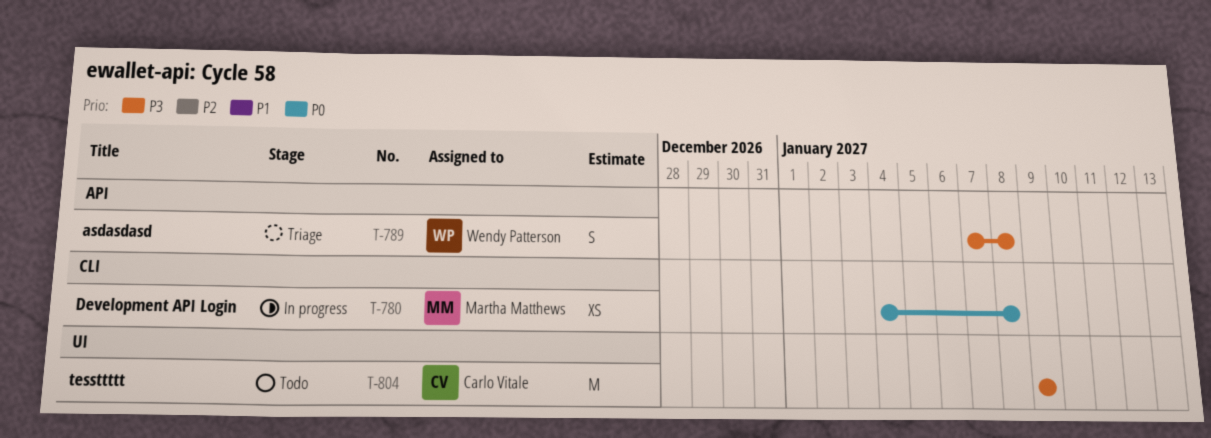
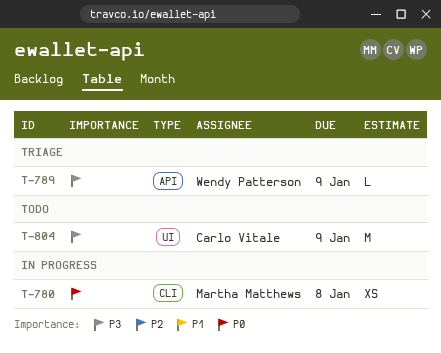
T-789, estimate: S -> L
T-789, due: Jan 8 -> Jan 9

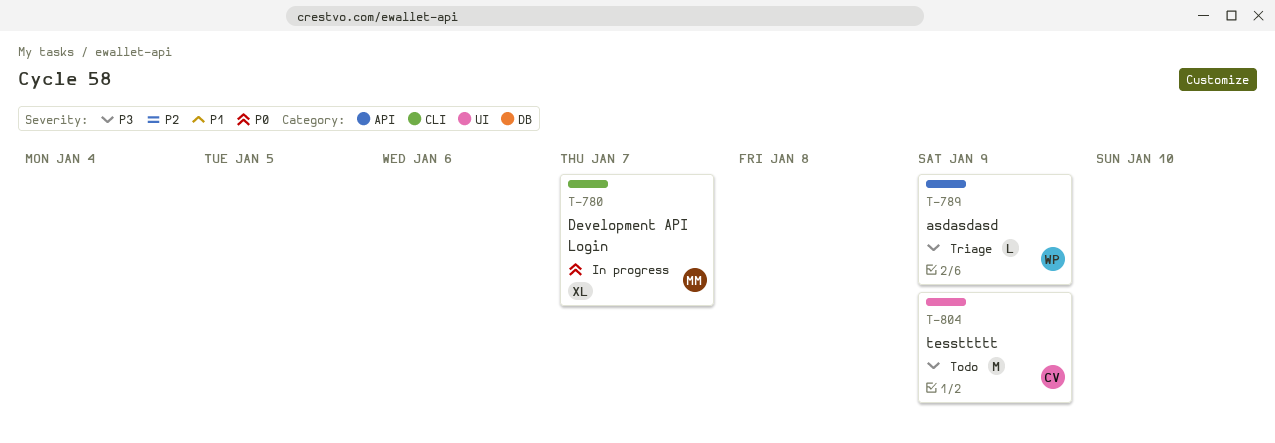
T-780, estimate: XS -> XL
T-780, due: Jan 8 -> Jan 7

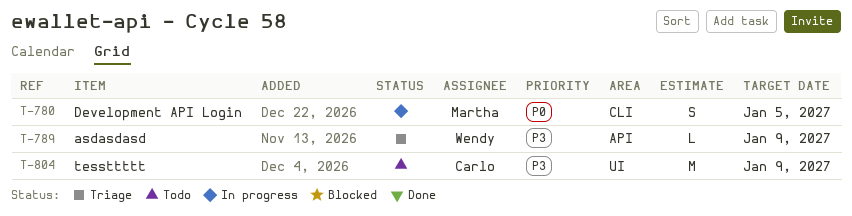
T-780, estimate: XL -> S
T-780, due: Jan 7 -> Jan 5

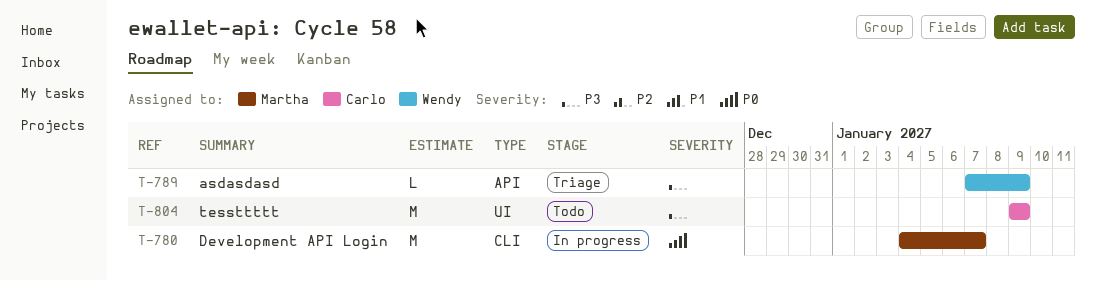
T-780, estimate: S -> M
T-780, due: Jan 5 -> Jan 7

